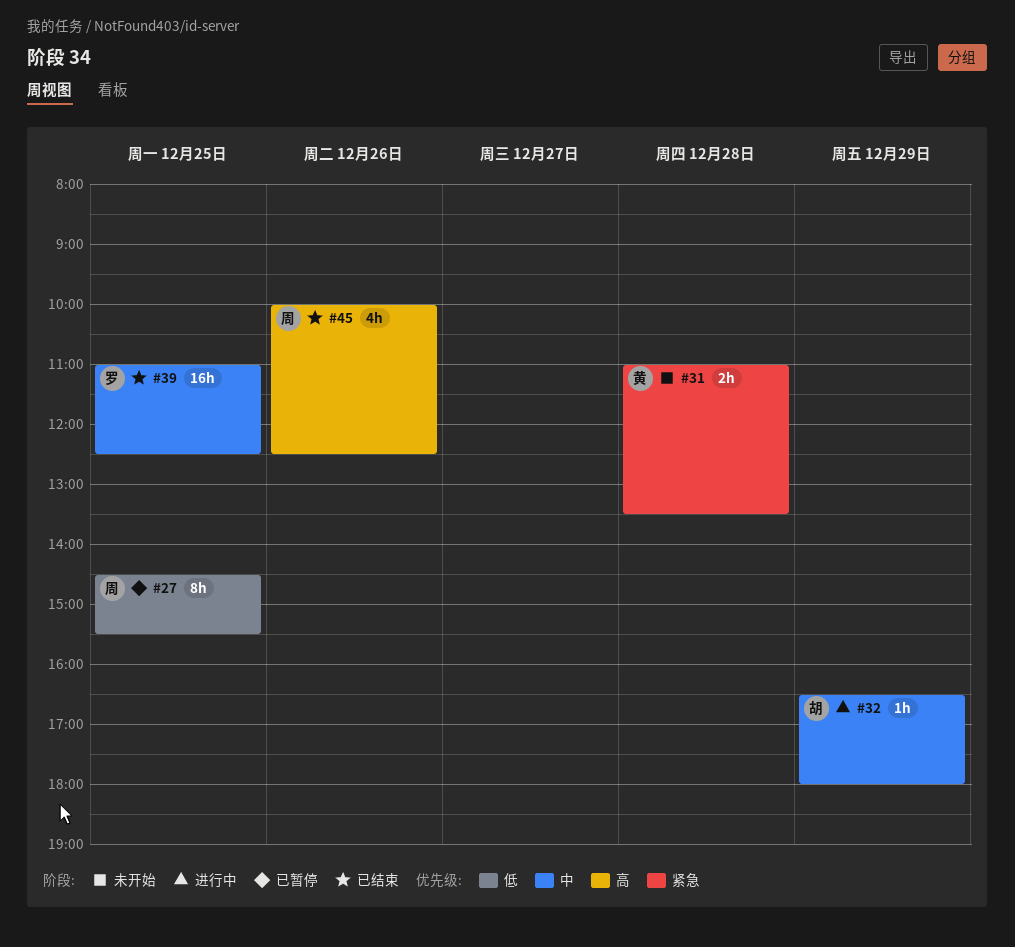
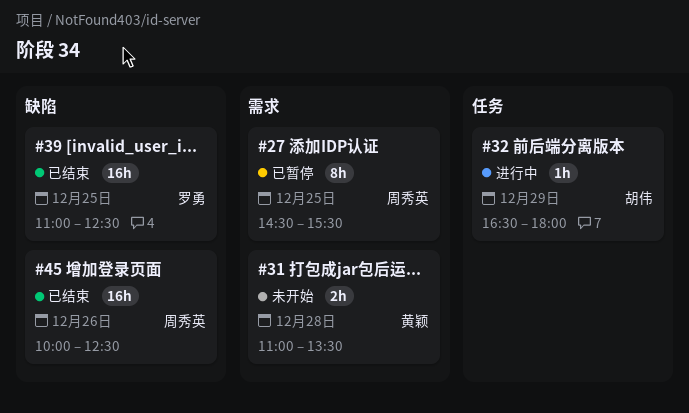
#45, estimate: 4h -> 16h

